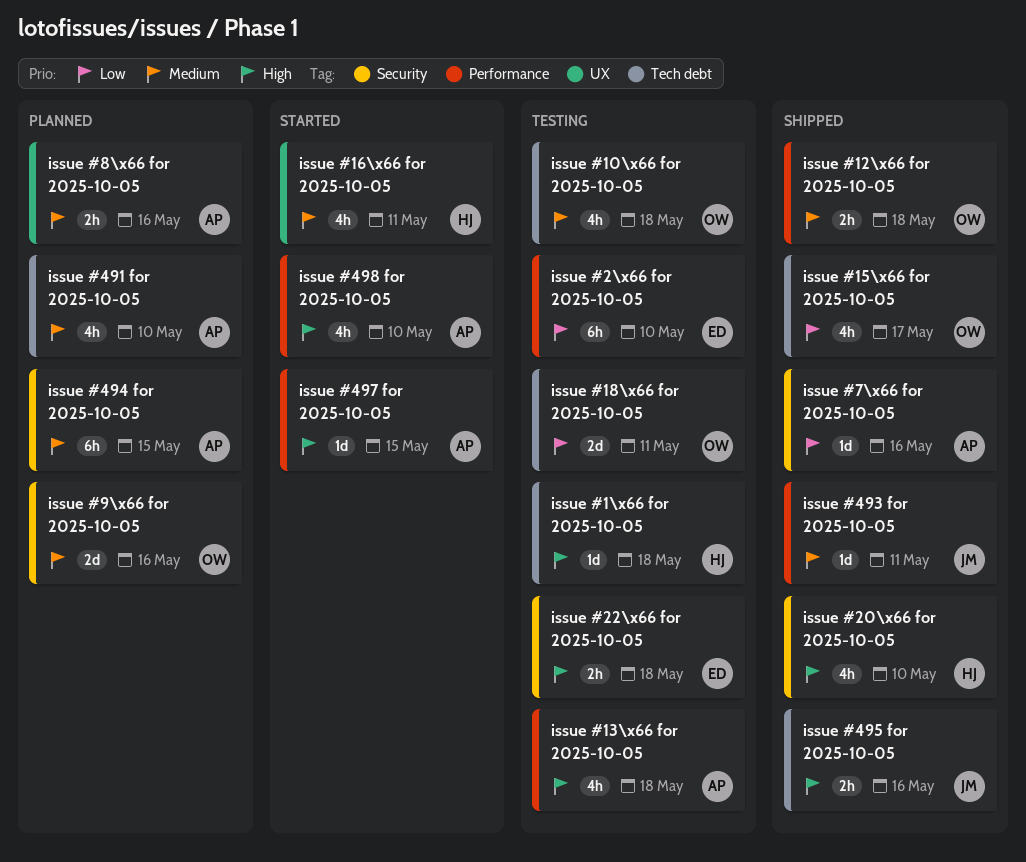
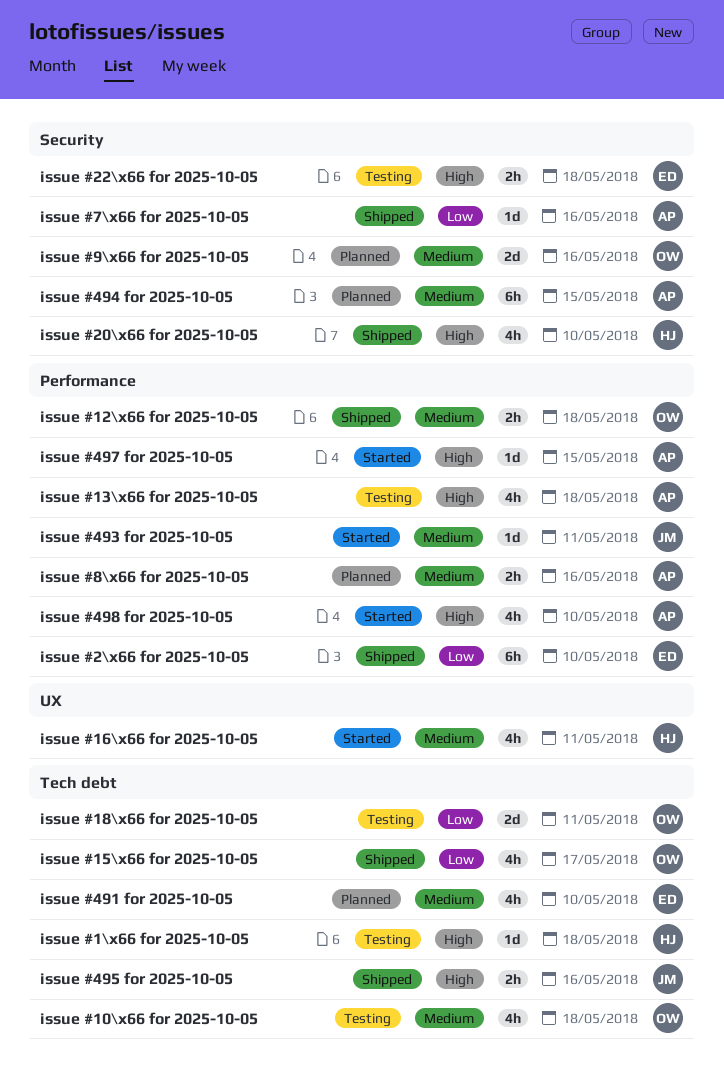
issue #2\x66 for 2025-10-05, status: Testing -> Shipped
issue #491 for 2025-10-05, owner: AP -> ED
issue #493 for 2025-10-05, status: Shipped -> Started
issue #8\x66 for 2025-10-05, label: UX -> Performance

